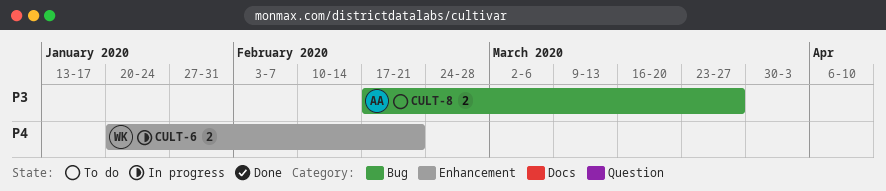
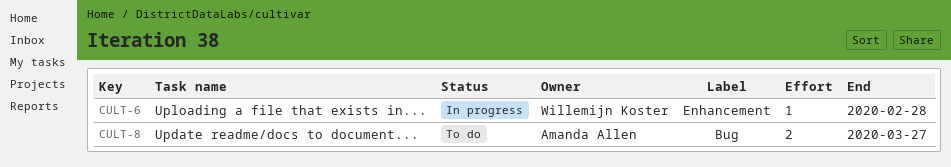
CULT-6, estimate: 2 -> 1
CULT-6, due: Feb 21 -> Feb 28

